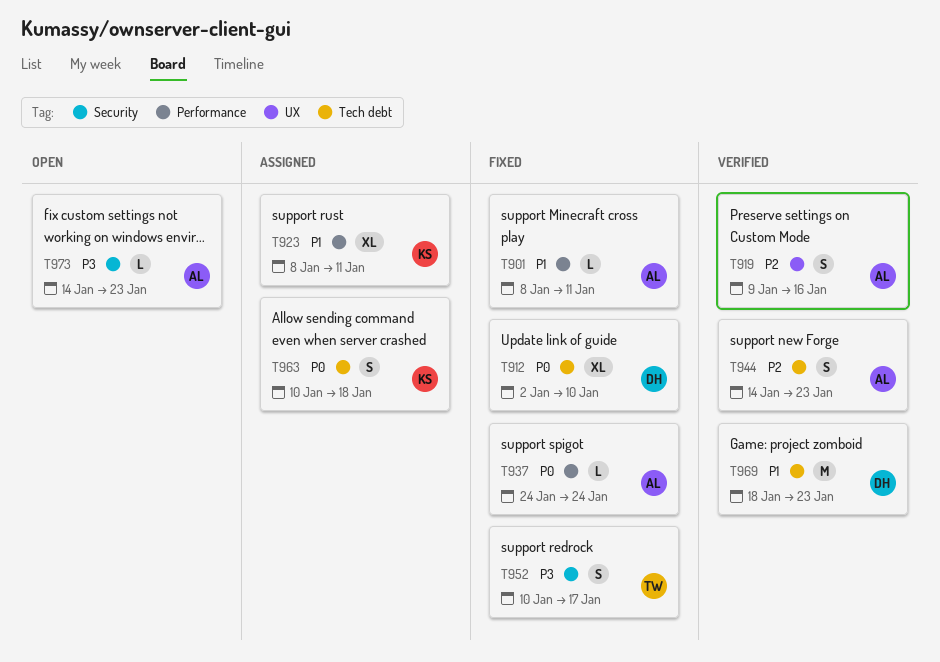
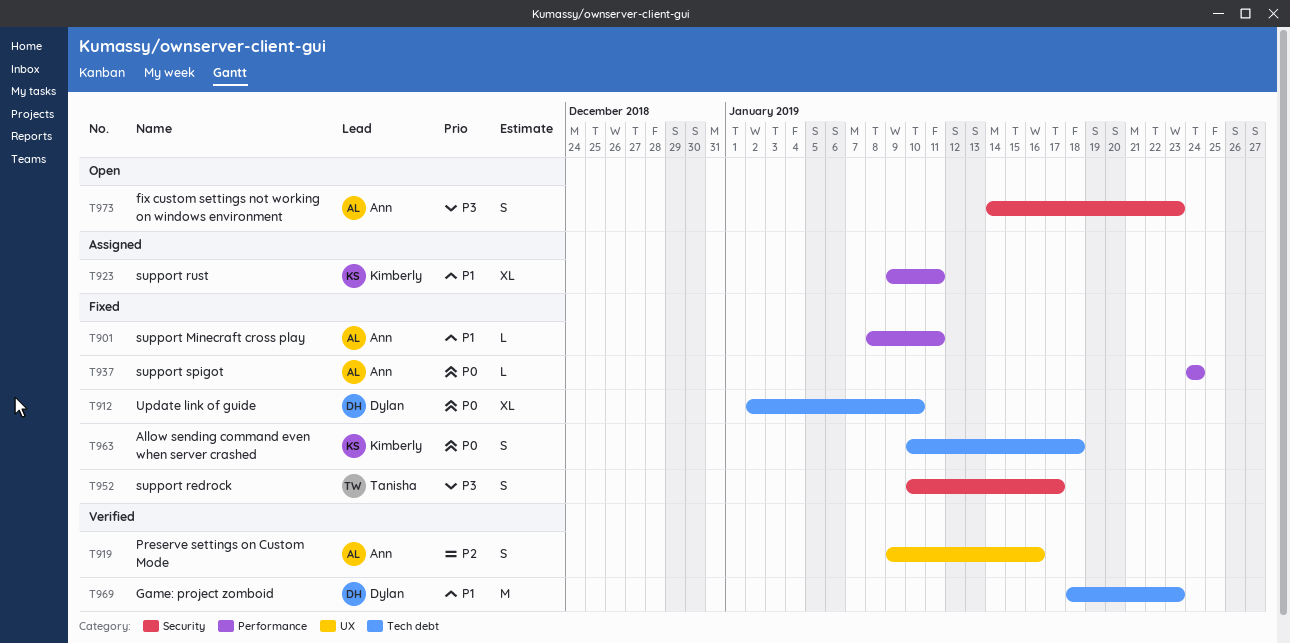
T923, start: Jan 8 -> Jan 9
T944: present -> none
T963, status: Assigned -> Fixed
T973, estimate: L -> S

